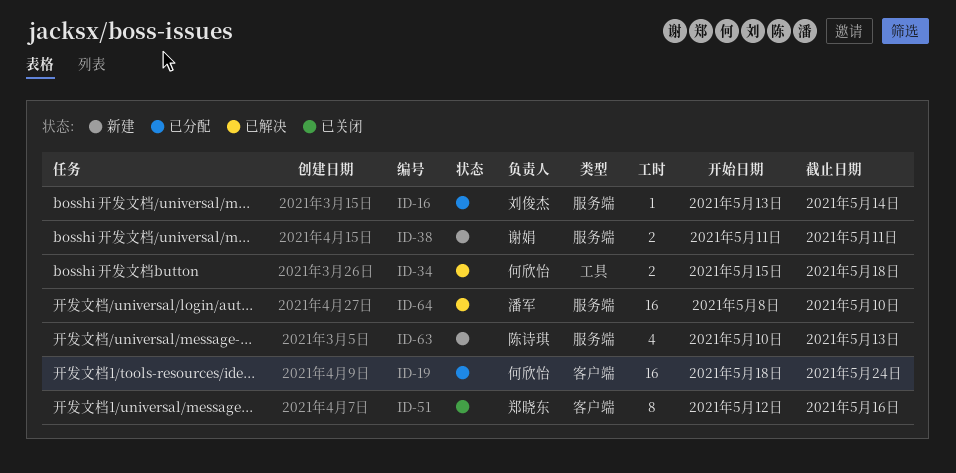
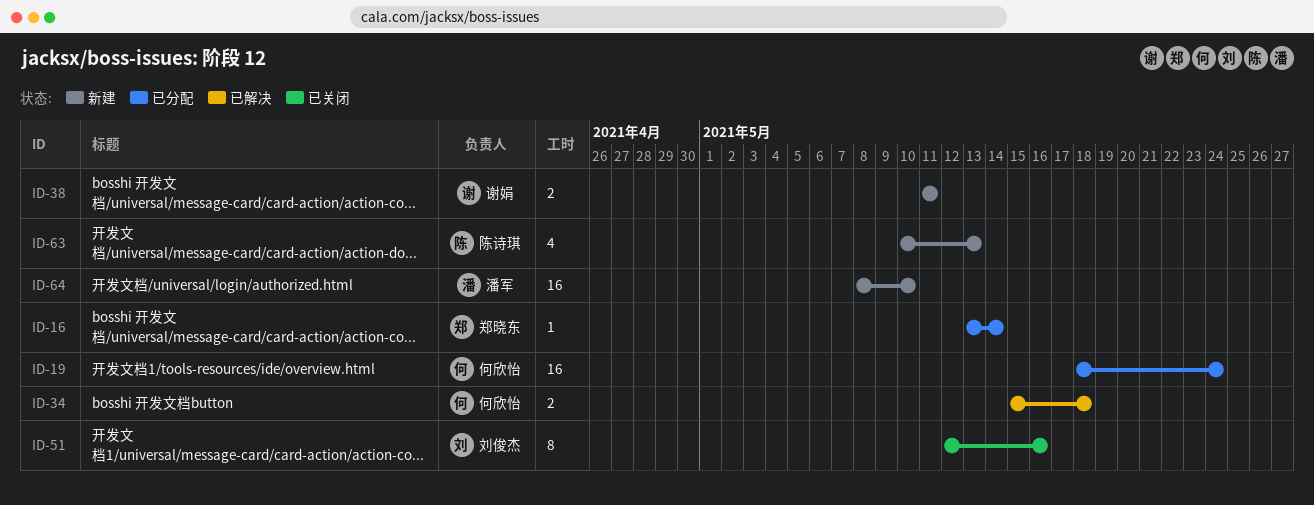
ID-16, owner: 刘俊杰 -> 郑晓东
ID-51, owner: 郑晓东 -> 刘俊杰
ID-64, status: 已解决 -> 新建

